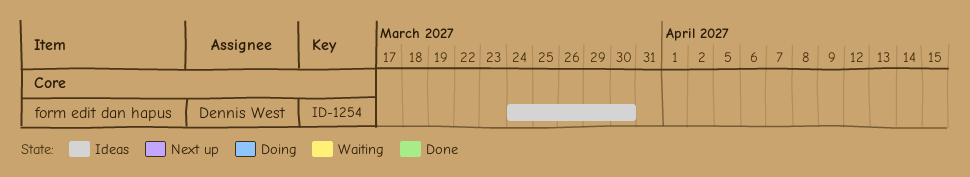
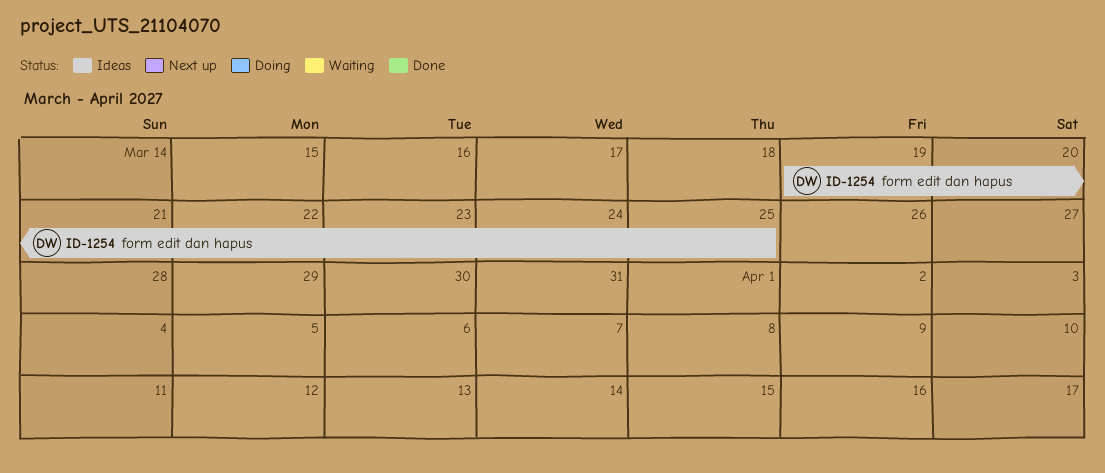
ID-1254, start: Mar 24 -> Mar 19
ID-1254, due: Mar 30 -> Mar 25

